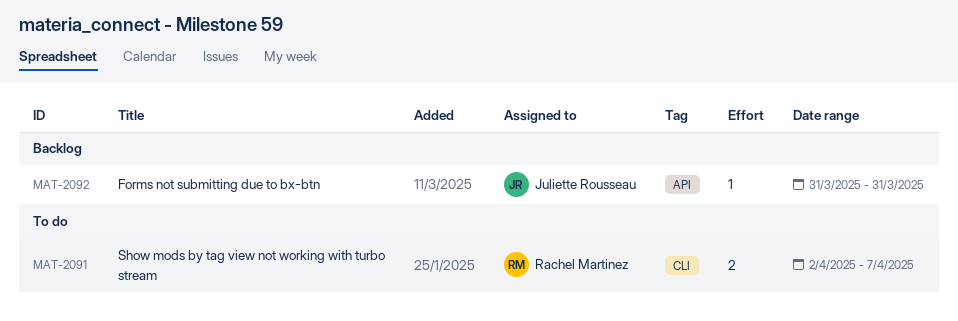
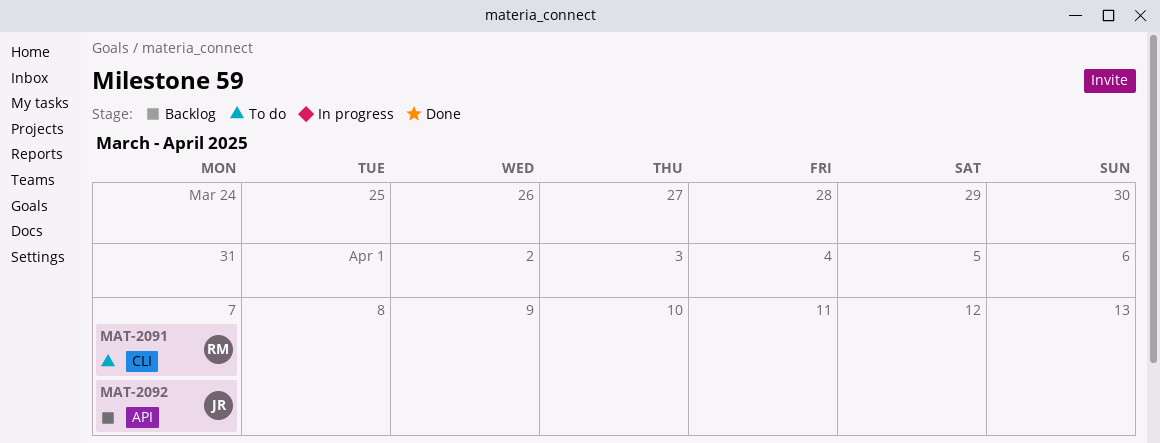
MAT-2092, due: Mar 31 -> Apr 7

